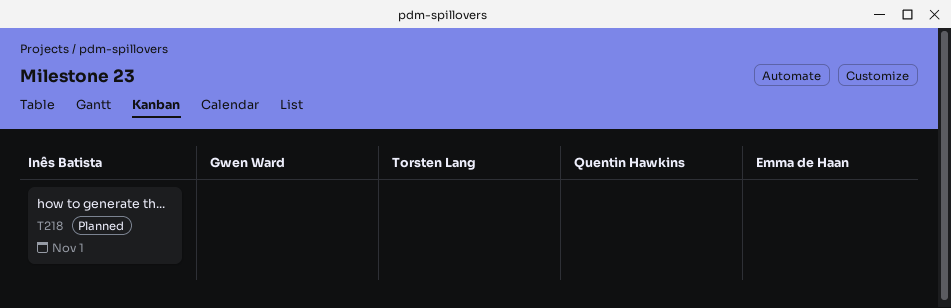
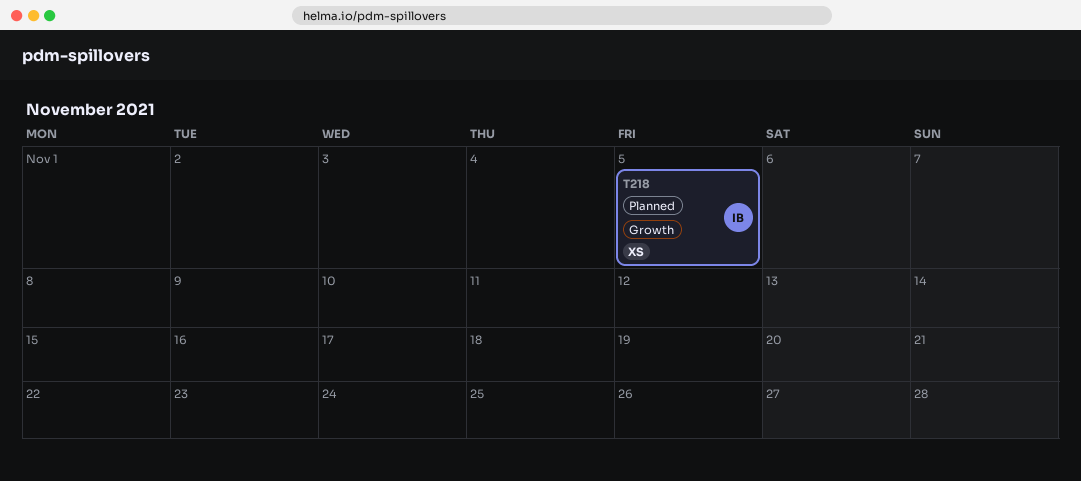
T218, due: Nov 1 -> Nov 5

